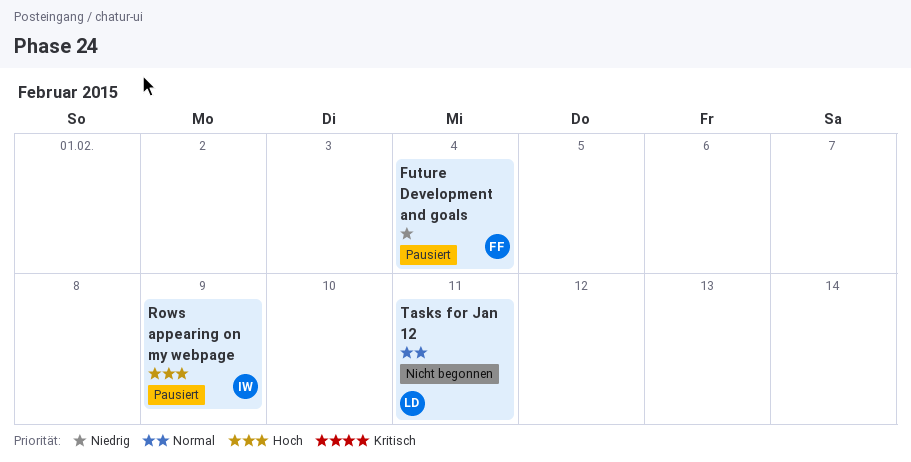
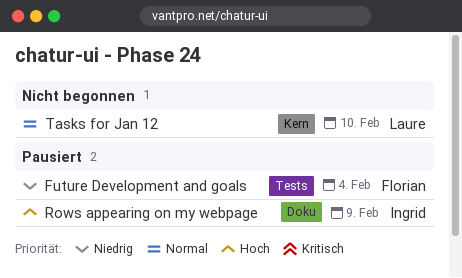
Tasks for Jan 12, due: Feb 11 -> Feb 10

